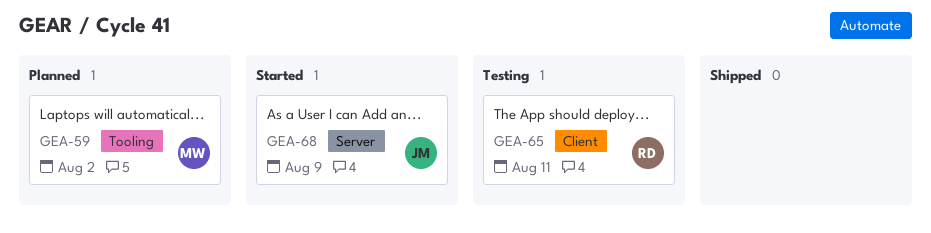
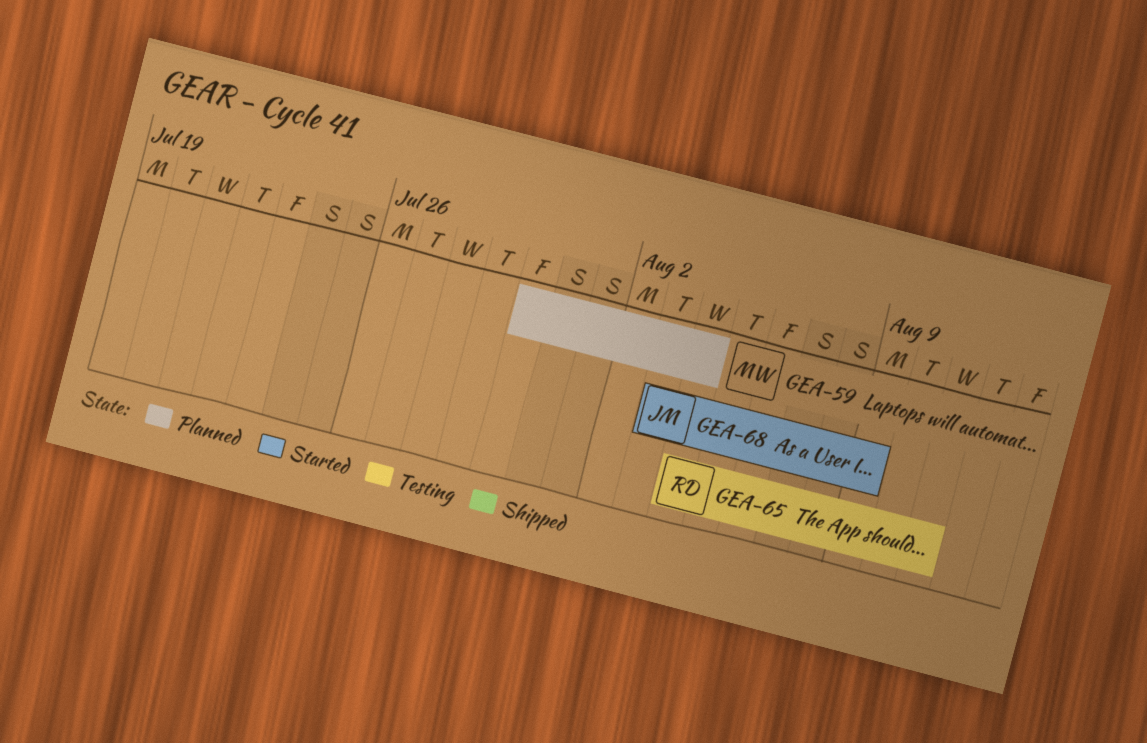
GEA-59, due: Aug 2 -> Aug 4

